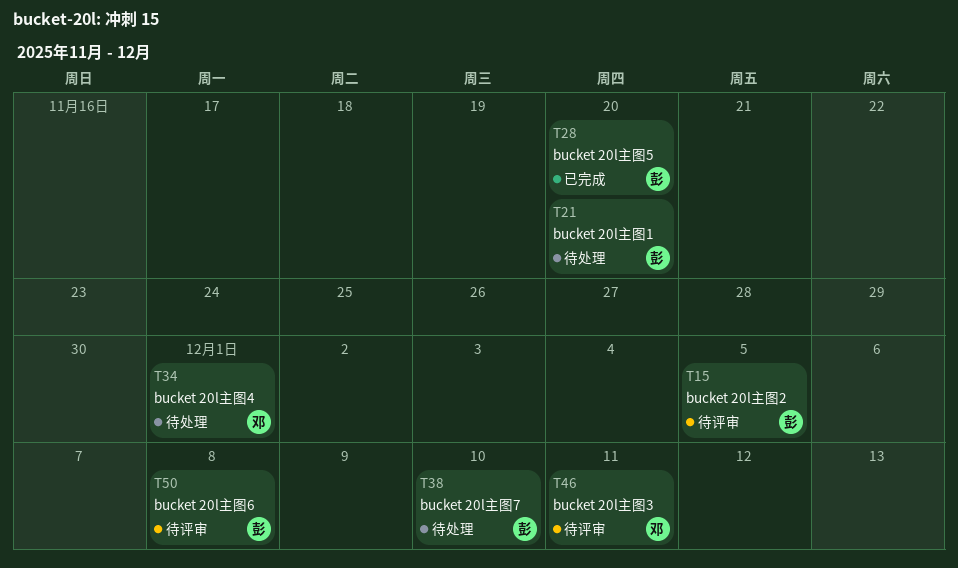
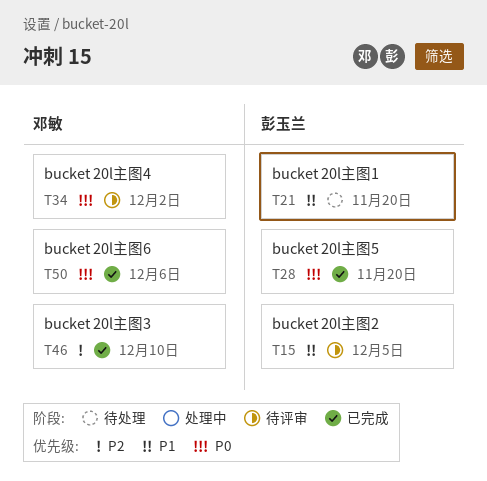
T34, status: 待处理 -> 待评审
T34, due: Dec 1 -> Dec 2
T38: present -> none
T46, status: 待评审 -> 已完成
T46, due: Dec 11 -> Dec 10
T50, status: 待评审 -> 已完成
T50, owner: 彭玉兰 -> 邓敏
T50, due: Dec 8 -> Dec 6

